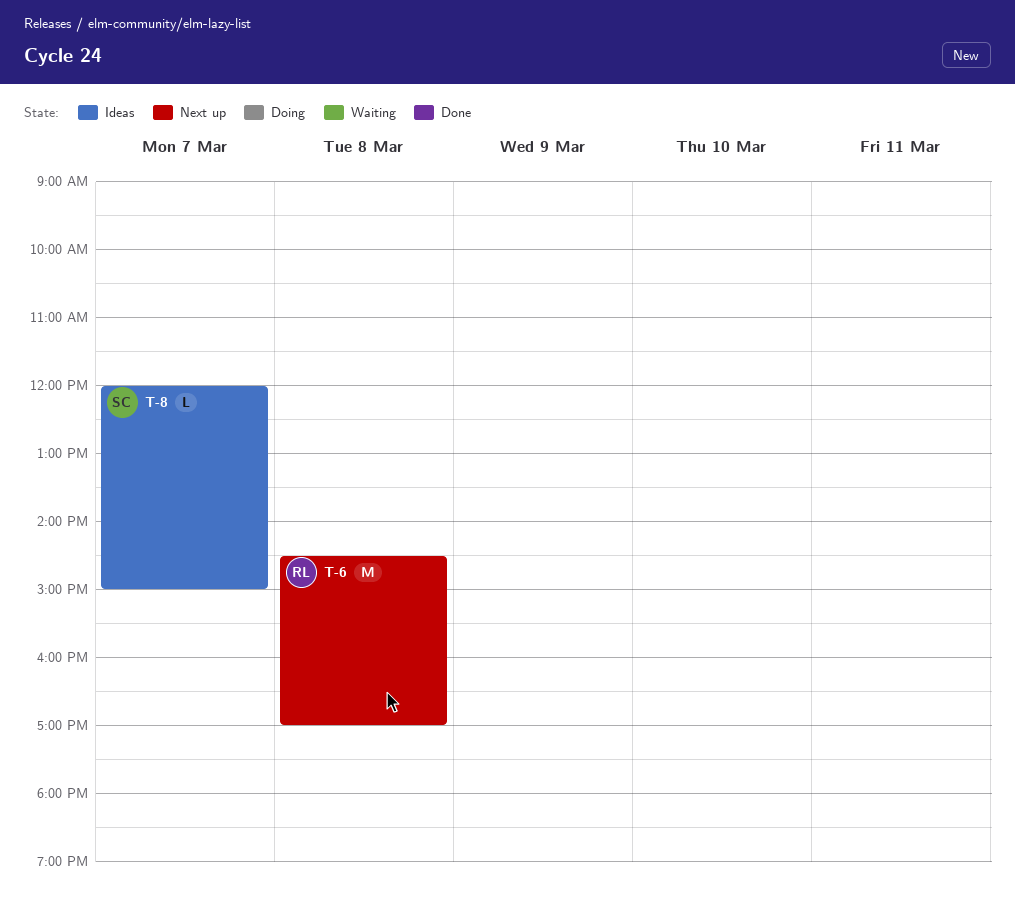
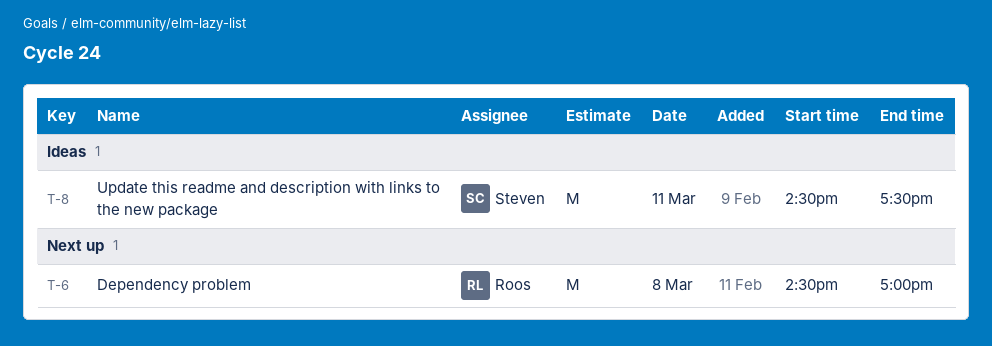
T-8, estimate: L -> M
T-8, day: Mar 7 -> Mar 11
T-8, begins: 12:00 -> 14:30
T-8, ends: 15:00 -> 17:30

